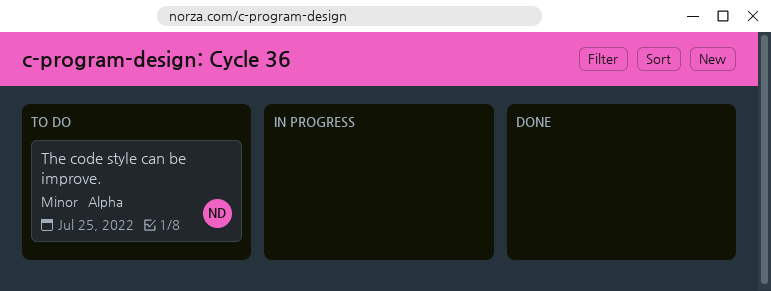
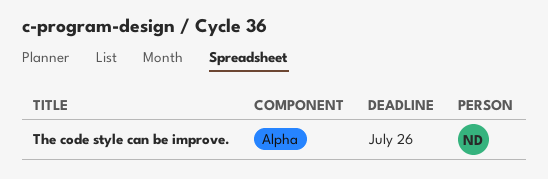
The code style can be improve., due: Jul 25 -> Jul 26

